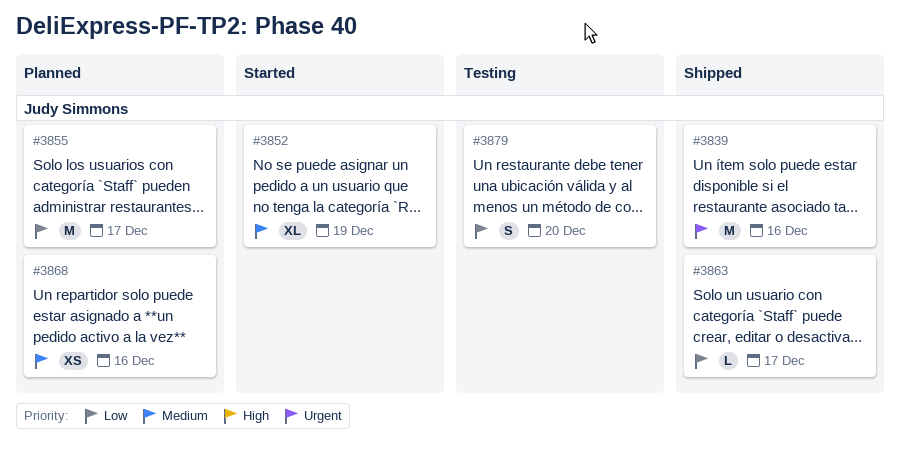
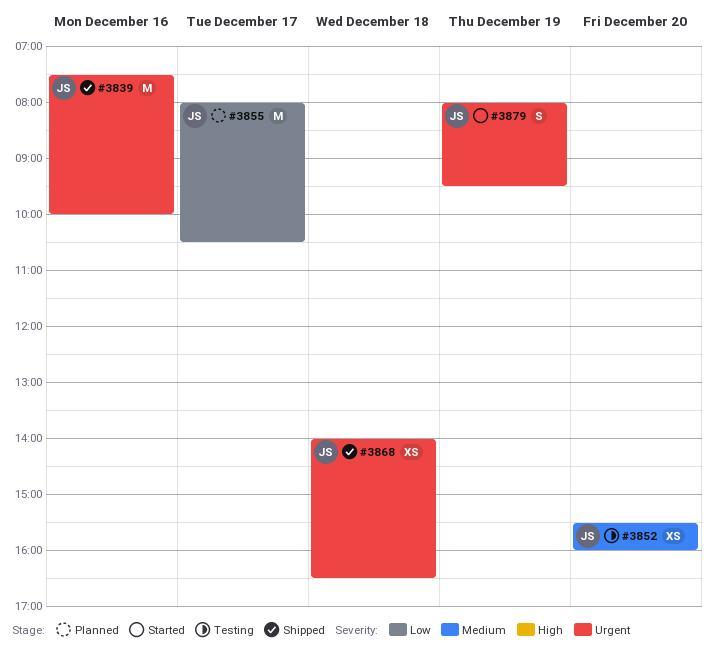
#3852, status: Started -> Testing
#3852, estimate: XL -> XS
#3852, day: Dec 19 -> Dec 20
#3863: present -> none
#3868, status: Planned -> Shipped
#3868, priority: Medium -> Urgent
#3868, day: Dec 16 -> Dec 18
#3879, status: Testing -> Started
#3879, priority: Low -> Urgent
#3879, day: Dec 20 -> Dec 19

